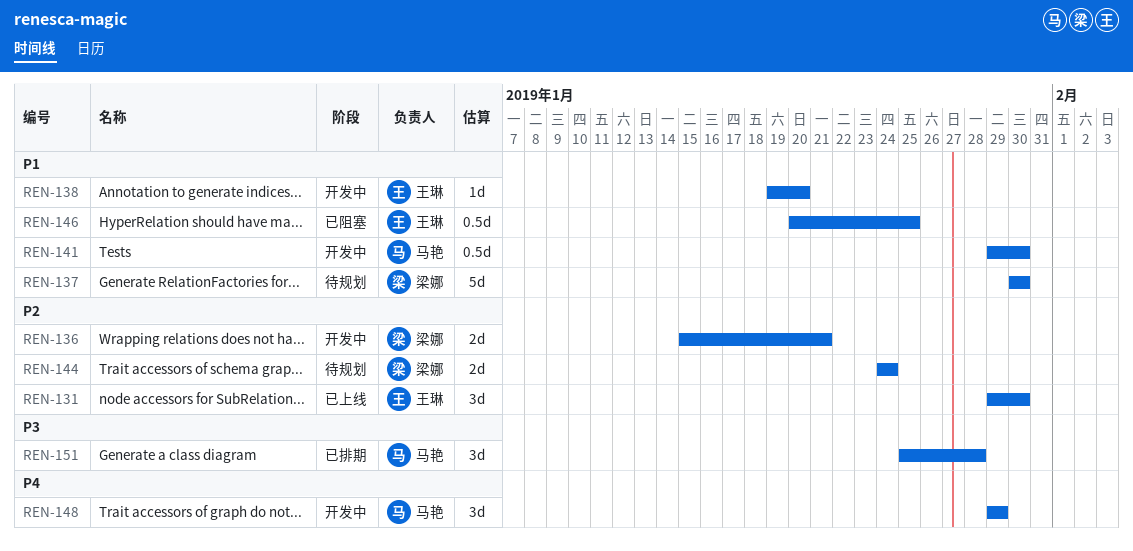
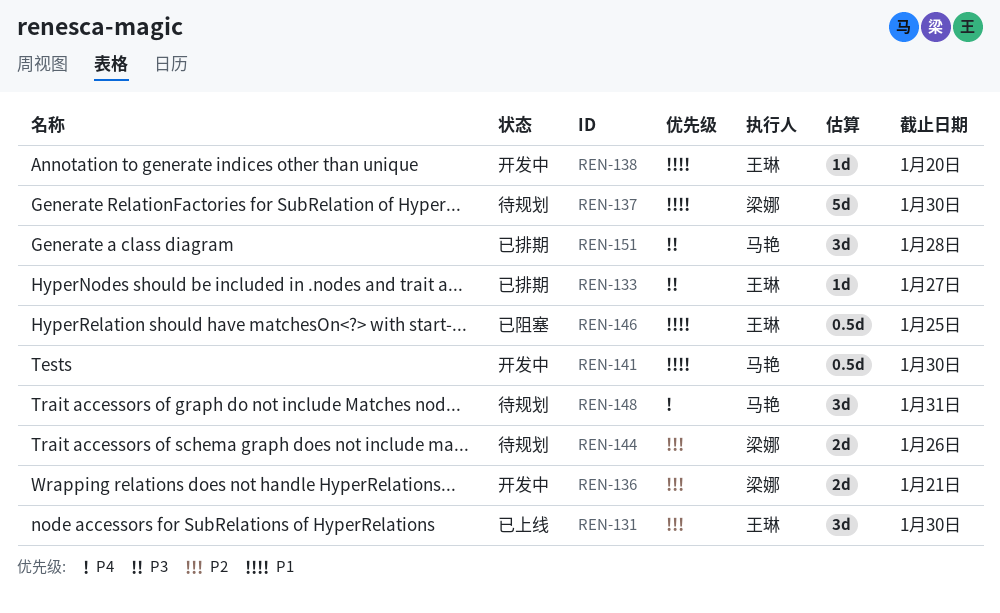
REN-133: none -> present
REN-144, due: Jan 24 -> Jan 26
REN-148, status: 开发中 -> 待规划
REN-148, due: Jan 29 -> Jan 31

